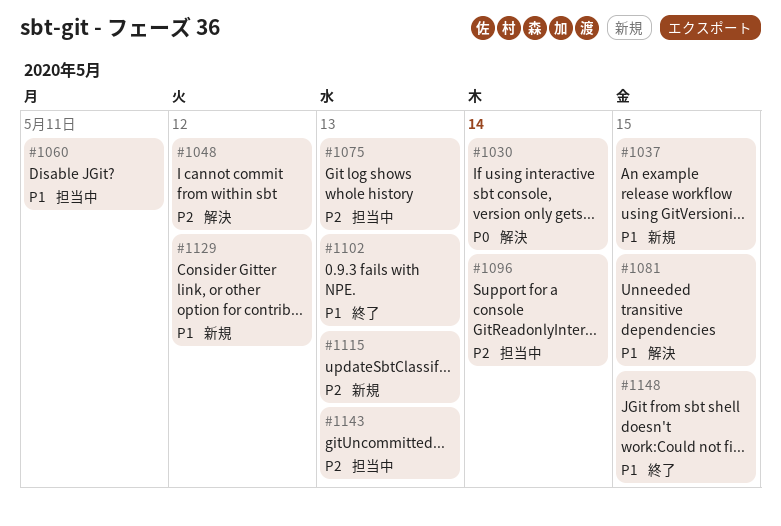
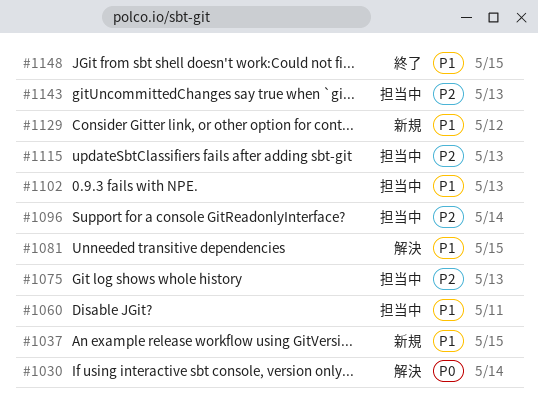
#1048: present -> none
#1102, status: 終了 -> 担当中
#1115, status: 新規 -> 担当中

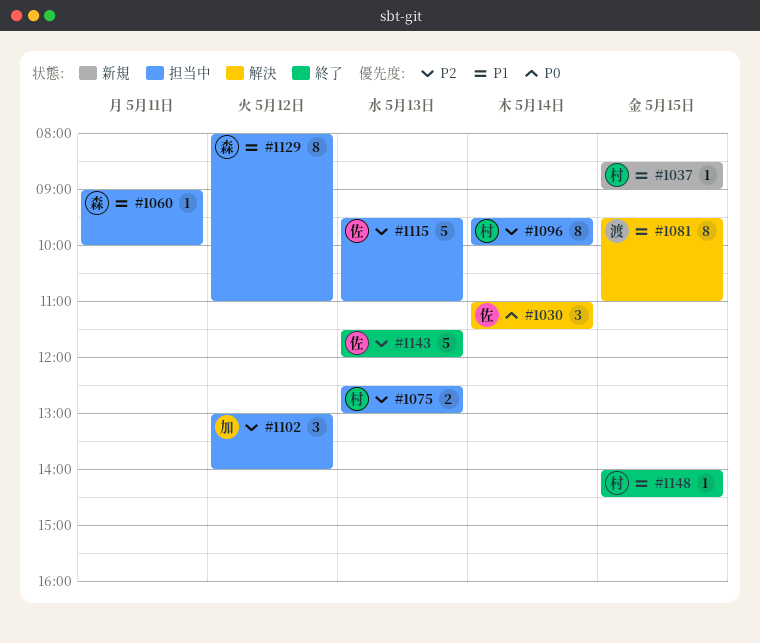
#1102, priority: P1 -> P2
#1102, day: May 13 -> May 12
#1129, status: 新規 -> 担当中
#1143, status: 担当中 -> 終了

